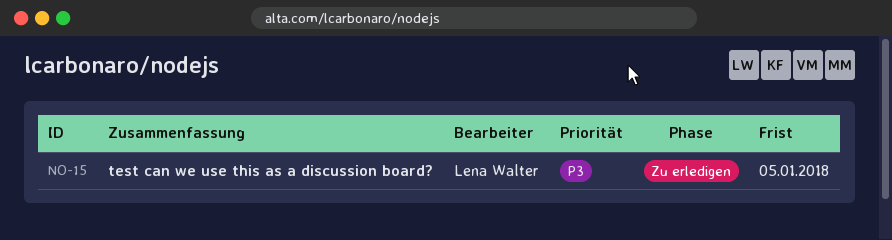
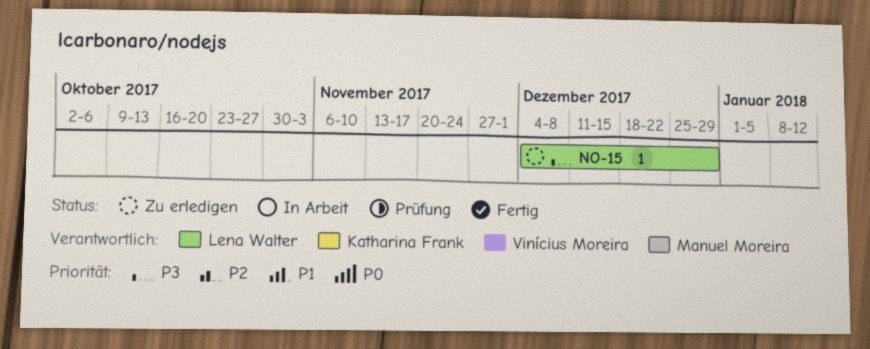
NO-15, due: Jan 5 -> Dec 29

